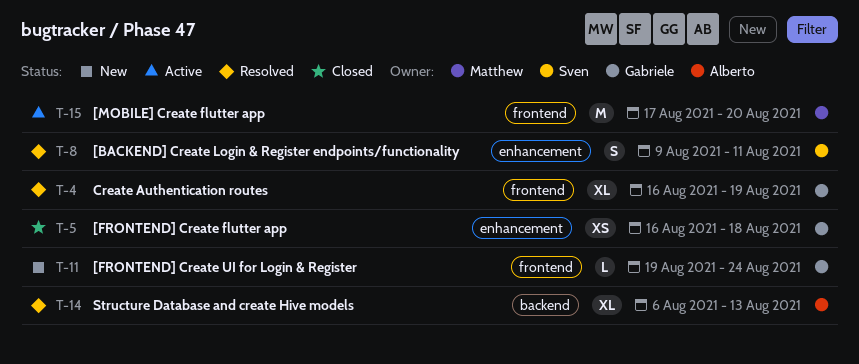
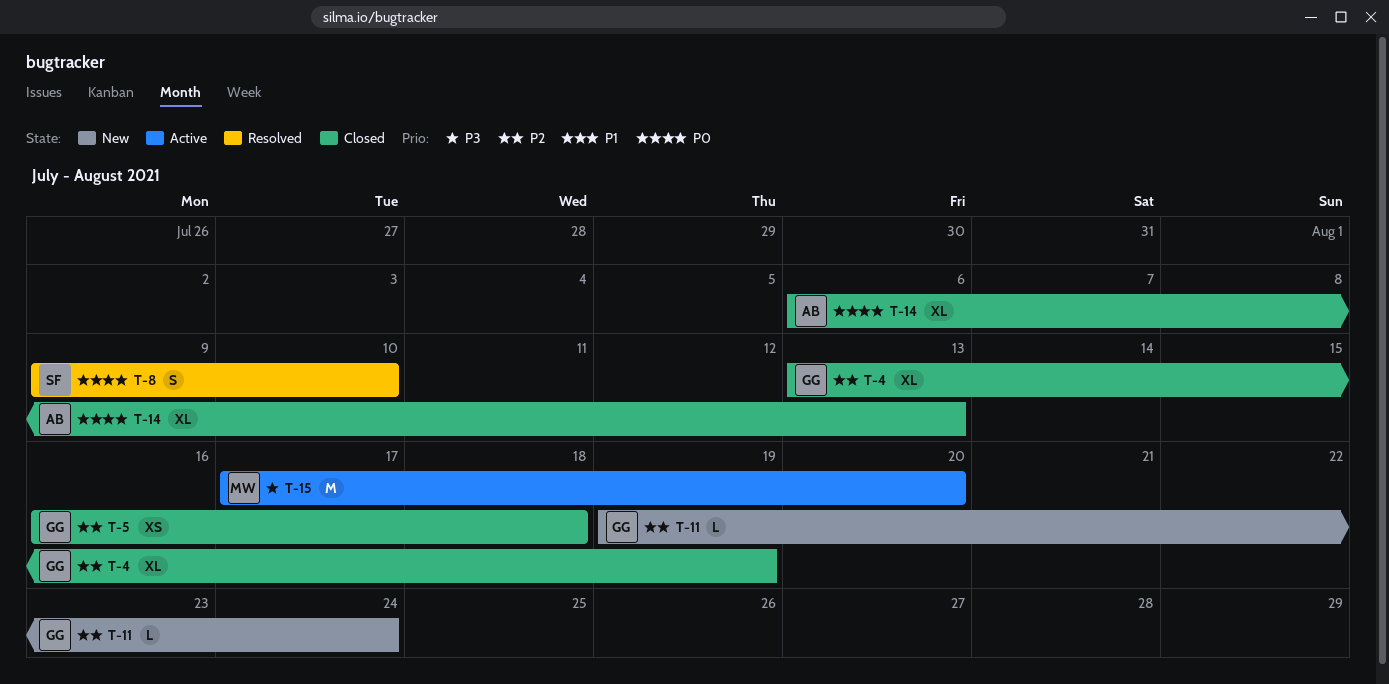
T-4, status: Resolved -> Closed
T-4, start: Aug 16 -> Aug 13
T-8, due: Aug 11 -> Aug 10
T-14, status: Resolved -> Closed

